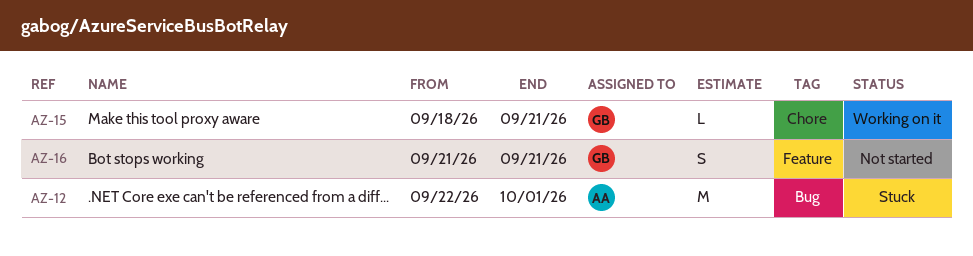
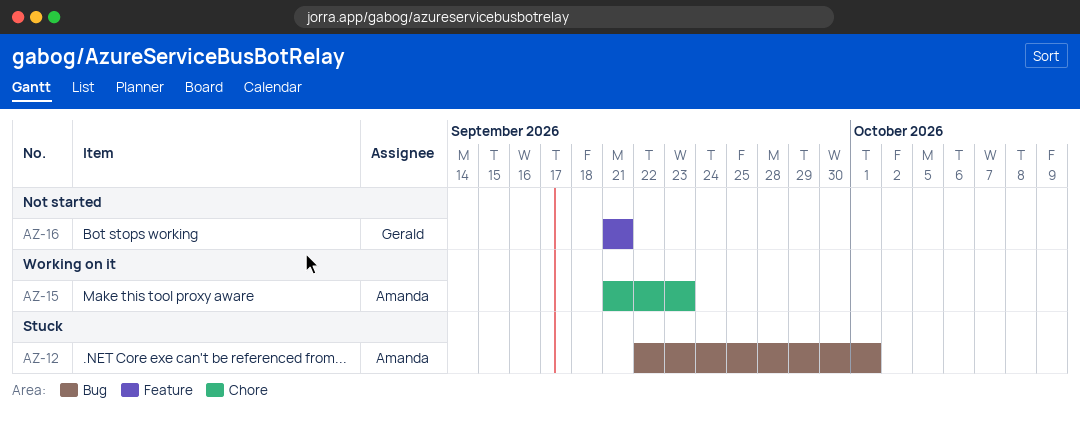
AZ-15, owner: Gerald -> Amanda
AZ-15, start: Sep 18 -> Sep 21
AZ-15, due: Sep 21 -> Sep 23

